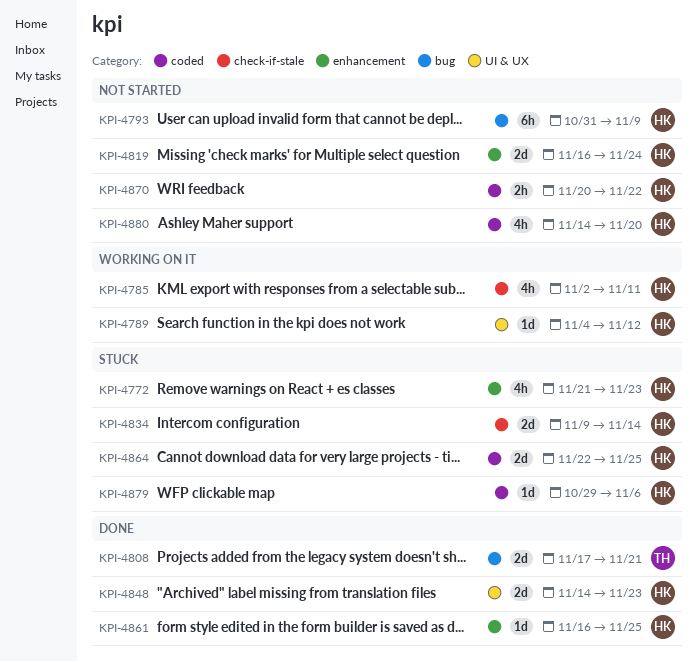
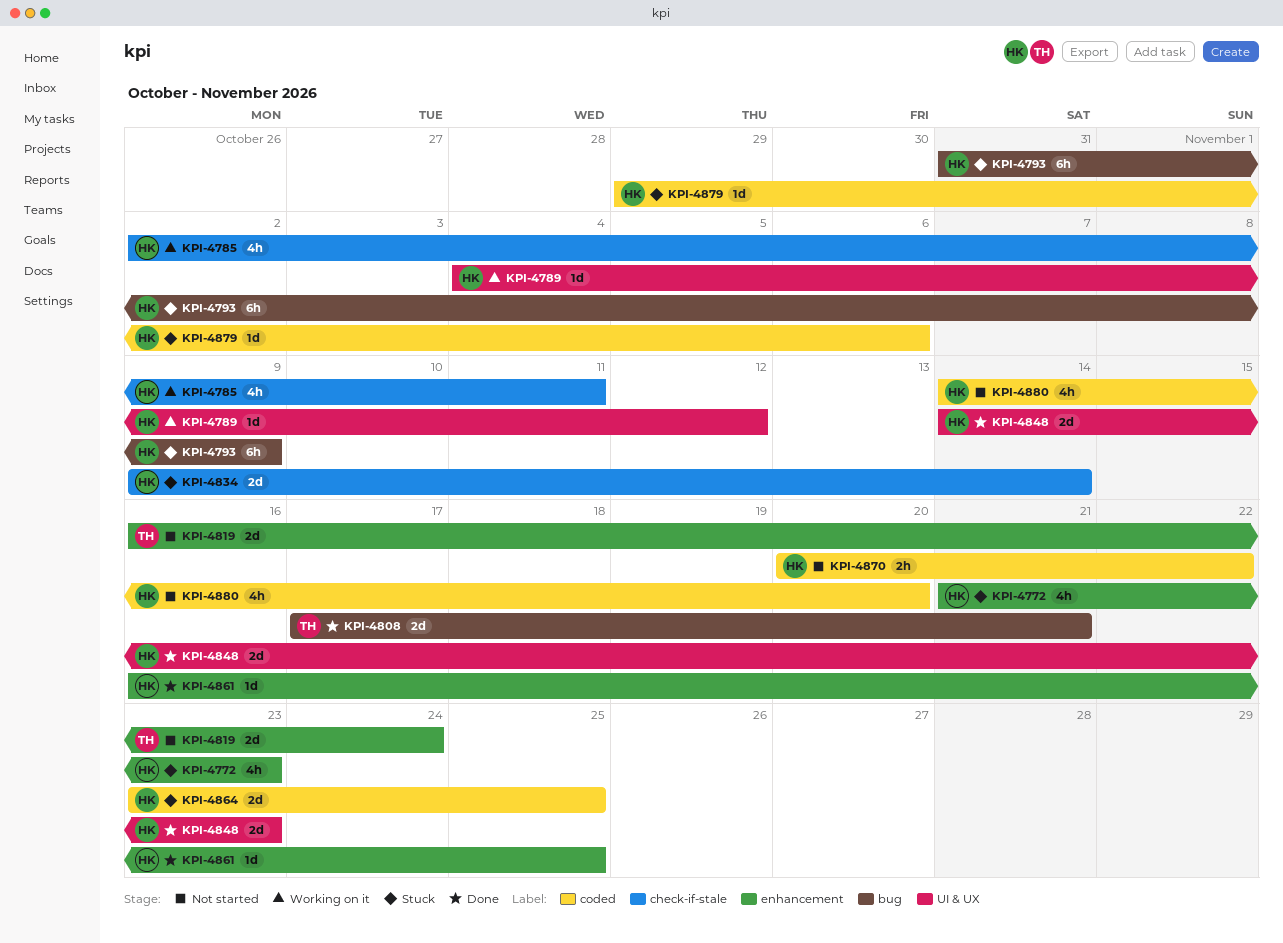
KPI-4793, status: Not started -> Stuck
KPI-4819, owner: HK -> TH
KPI-4864, start: Nov 22 -> Nov 23

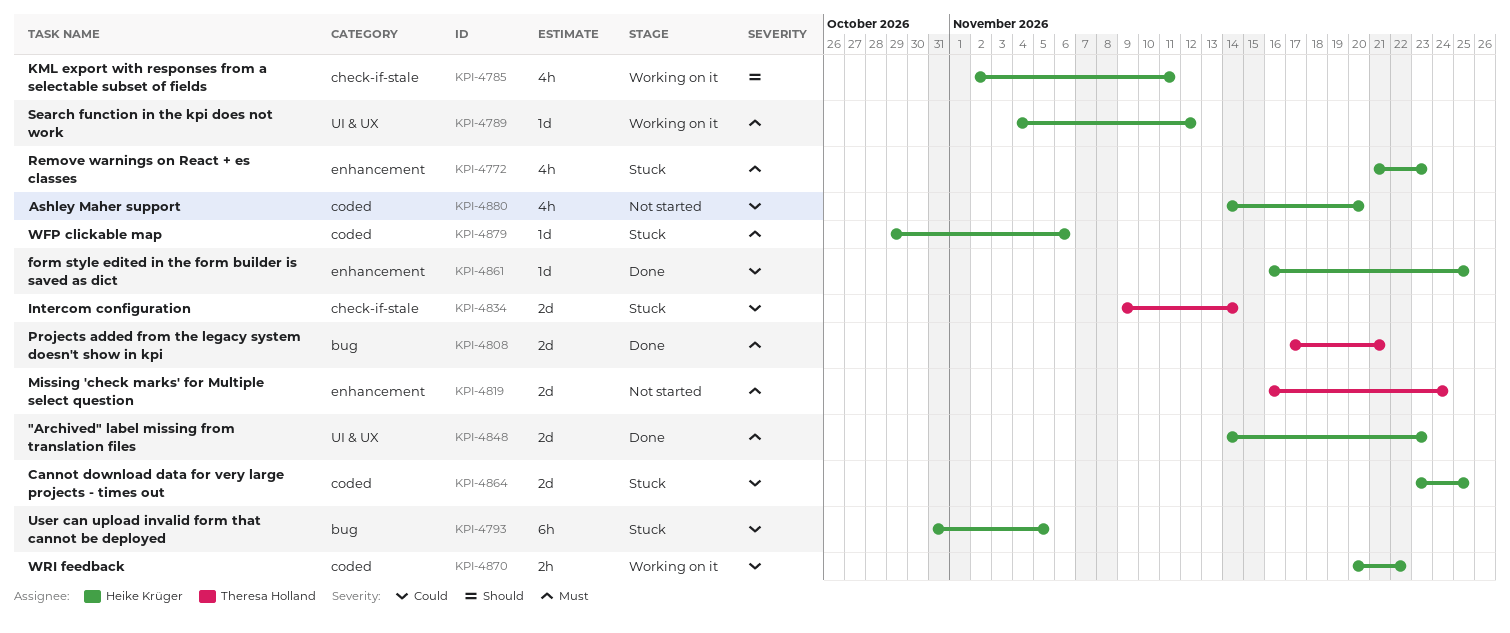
KPI-4793, due: Nov 9 -> Nov 5
KPI-4834, owner: Heike Krüger -> Theresa Holland
KPI-4870, status: Not started -> Working on it

